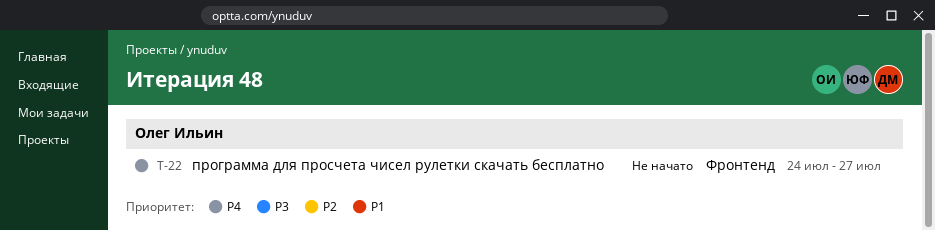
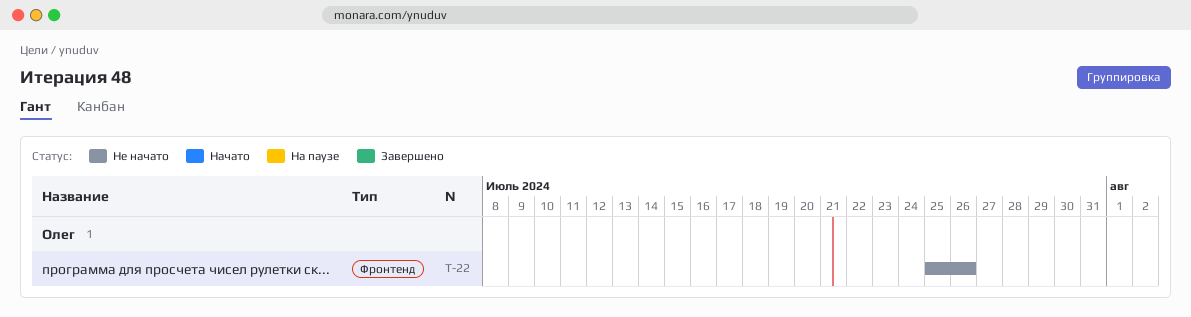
T-22, start: Jul 24 -> Jul 25
T-22, due: Jul 27 -> Jul 26

